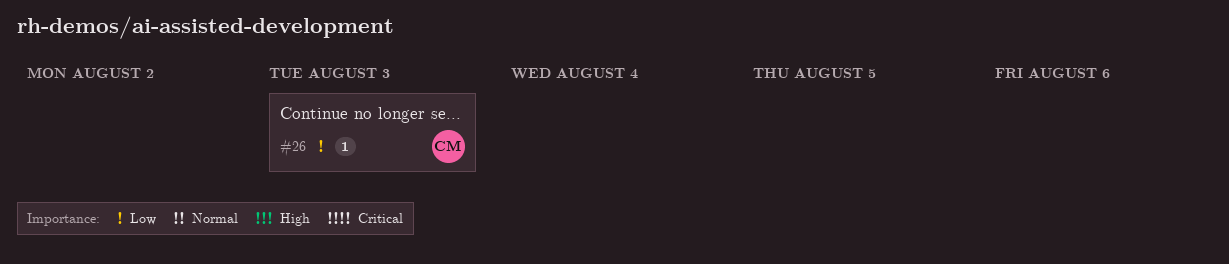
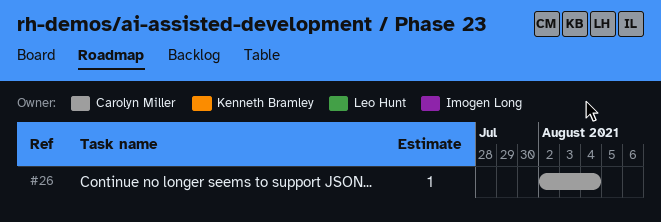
#26, due: Aug 3 -> Aug 4

